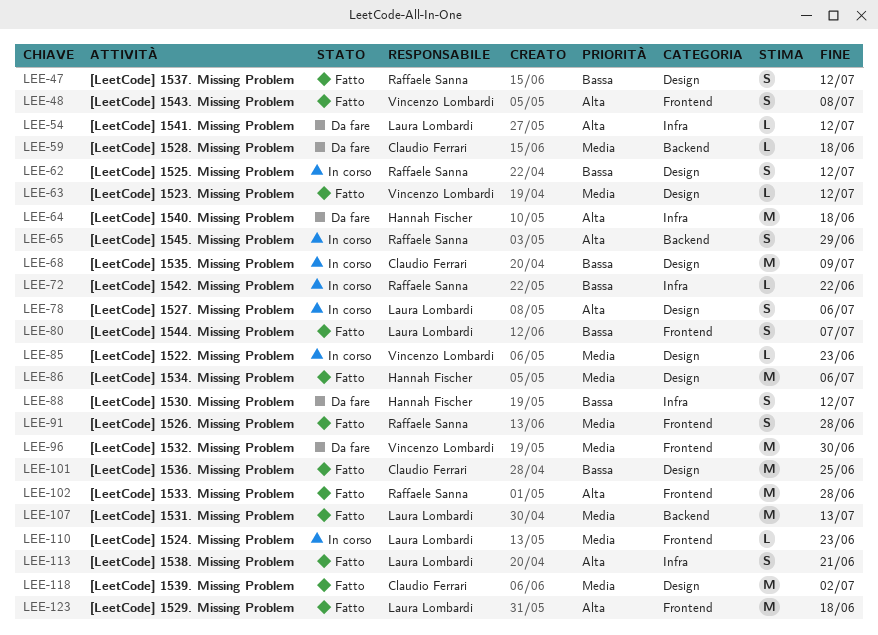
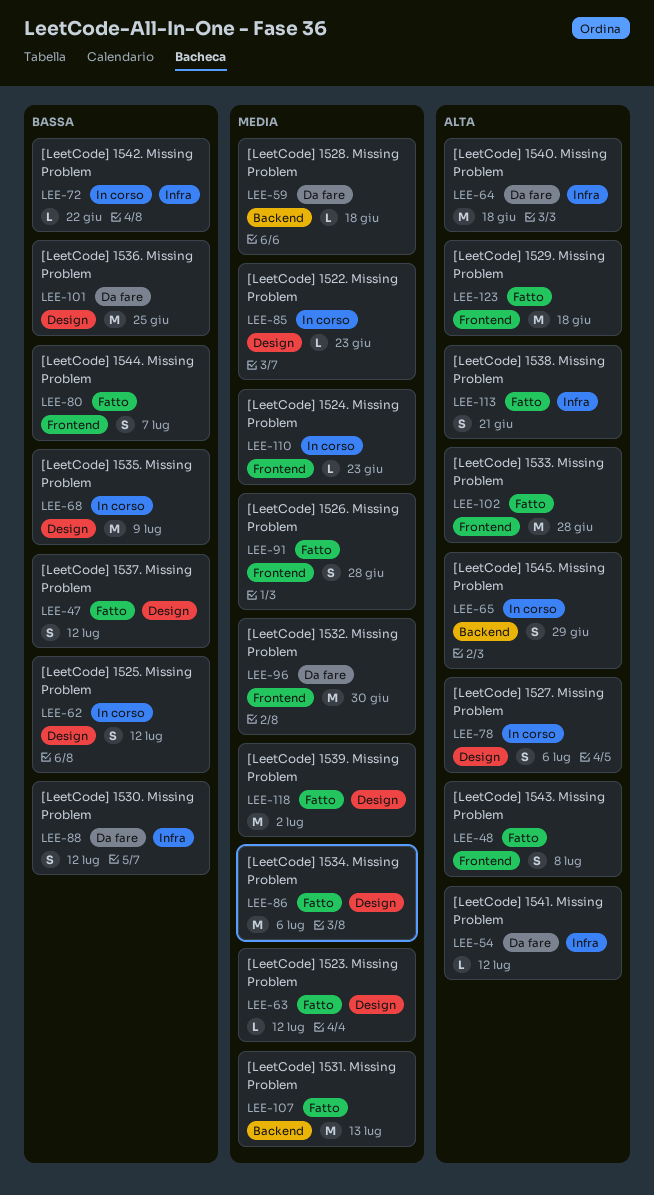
LEE-101, status: Fatto -> Da fare

